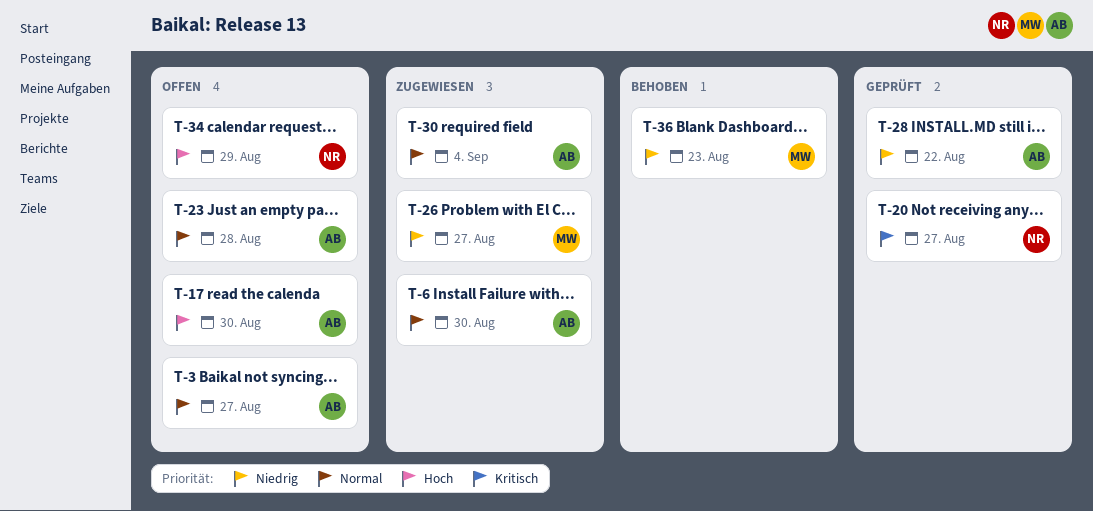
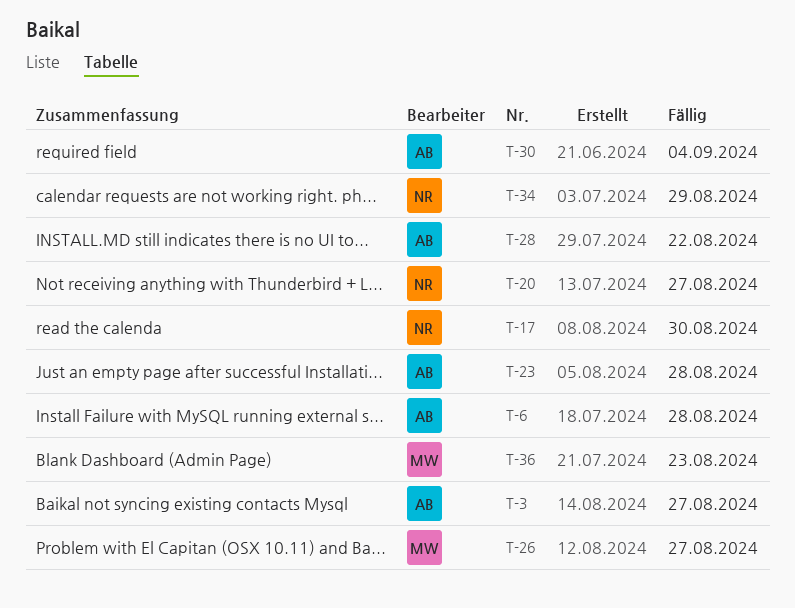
T-6, due: Aug 30 -> Aug 28
T-17, owner: AB -> NR

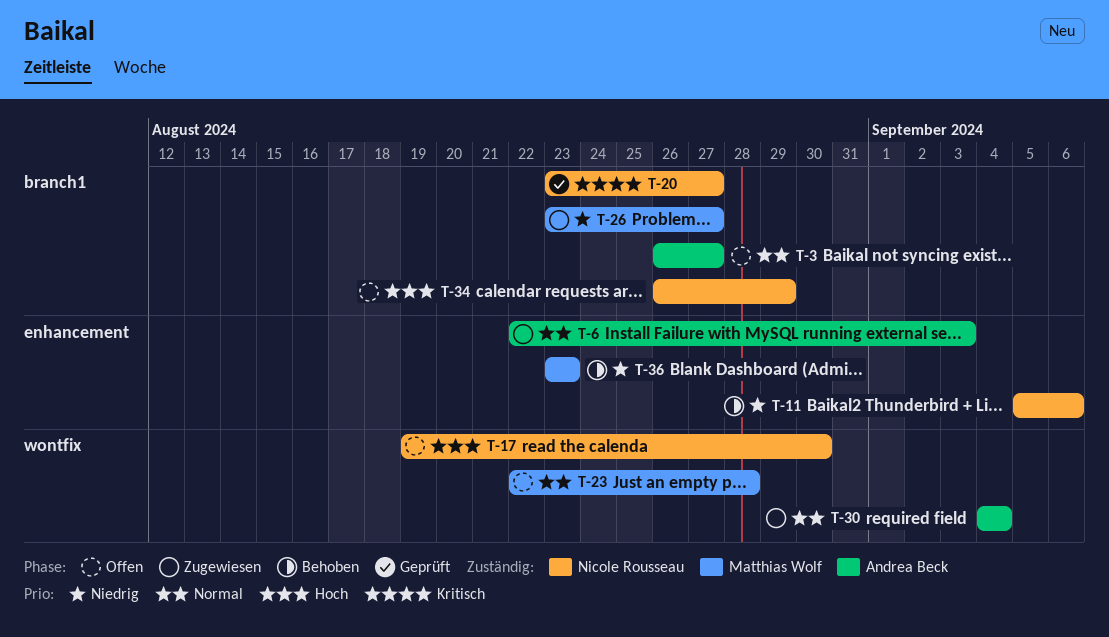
T-6, due: Aug 28 -> Sep 3
T-11: none -> present
T-23, owner: Andrea Beck -> Matthias Wolf
T-28: present -> none

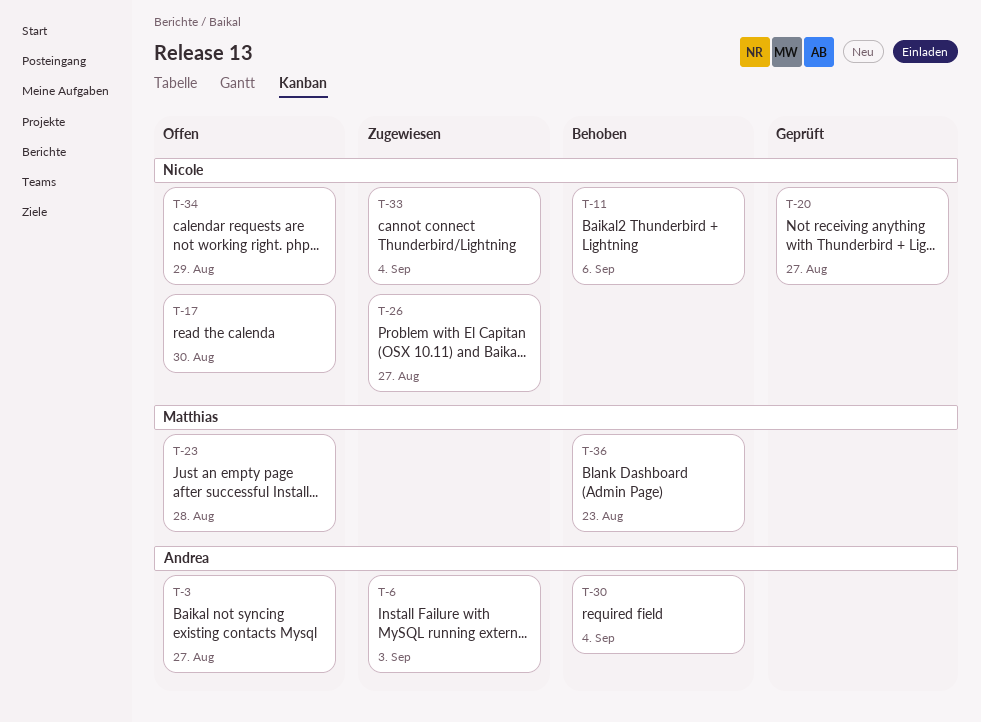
T-26, owner: Matthias Wolf -> Nicole Rousseau
T-30, status: Zugewiesen -> Behoben
T-33: none -> present

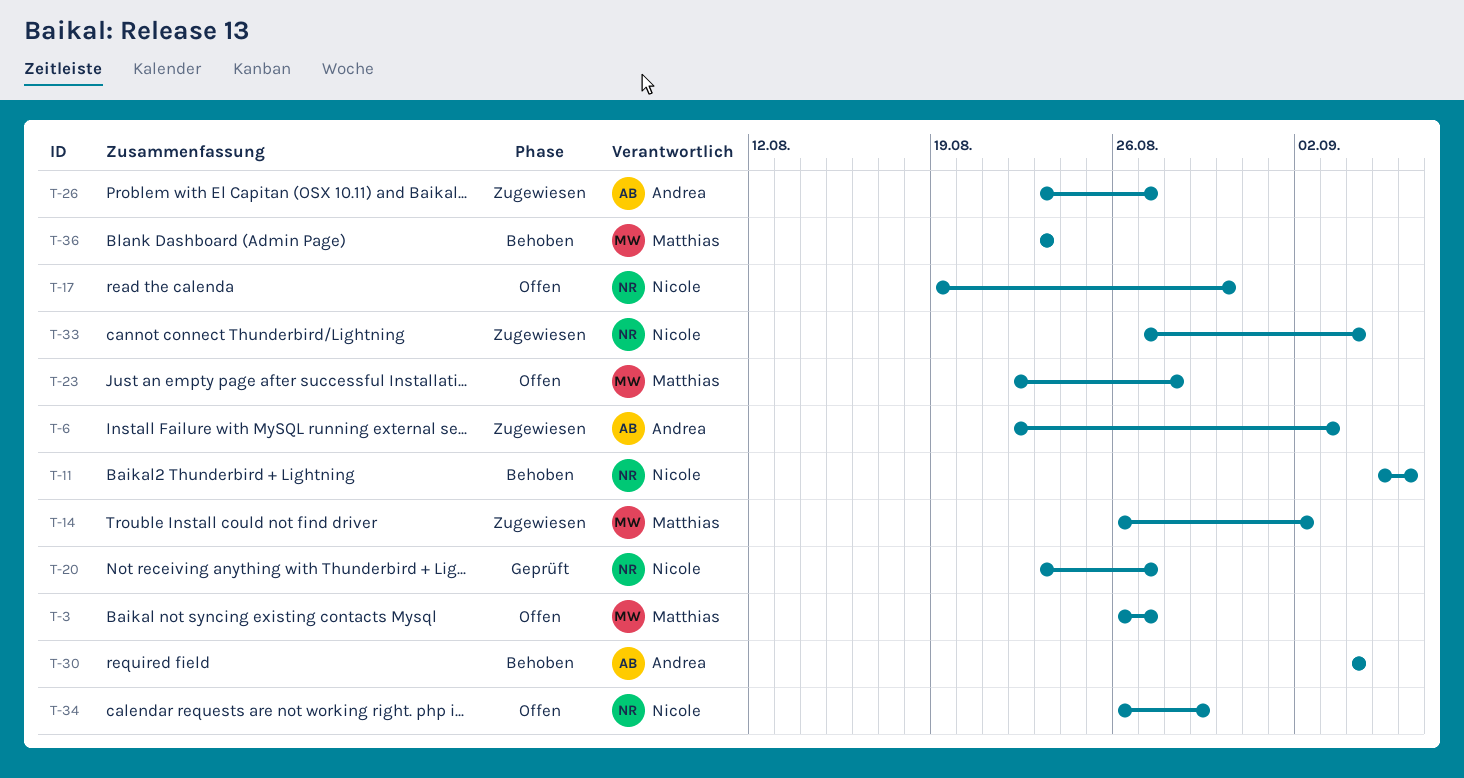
T-3, owner: Andrea -> Matthias
T-14: none -> present
T-26, owner: Nicole -> Andrea

